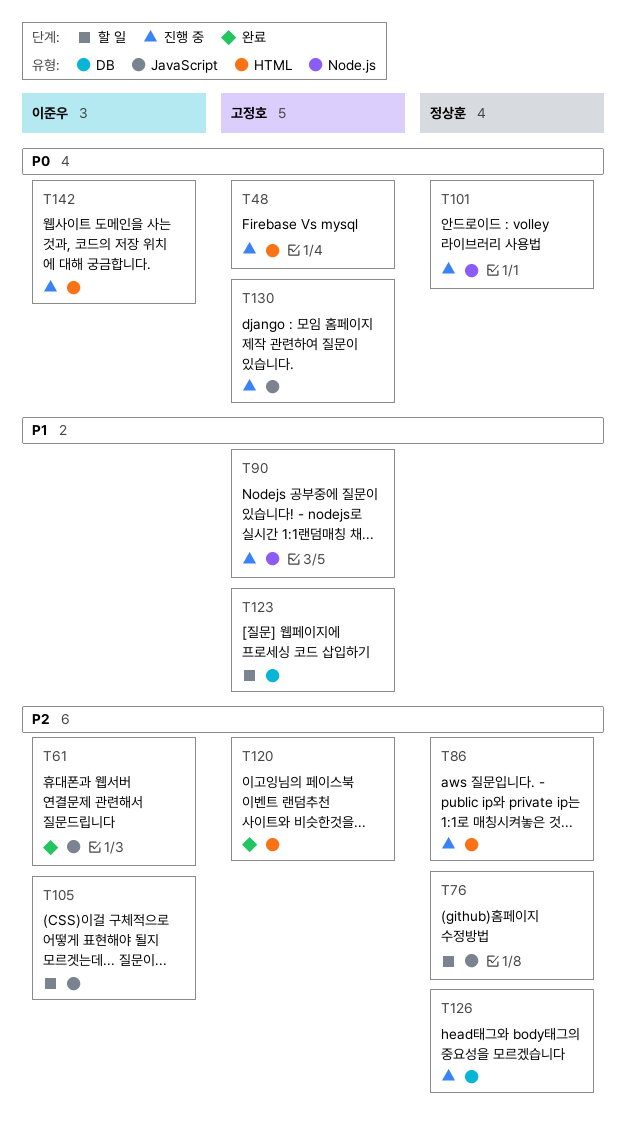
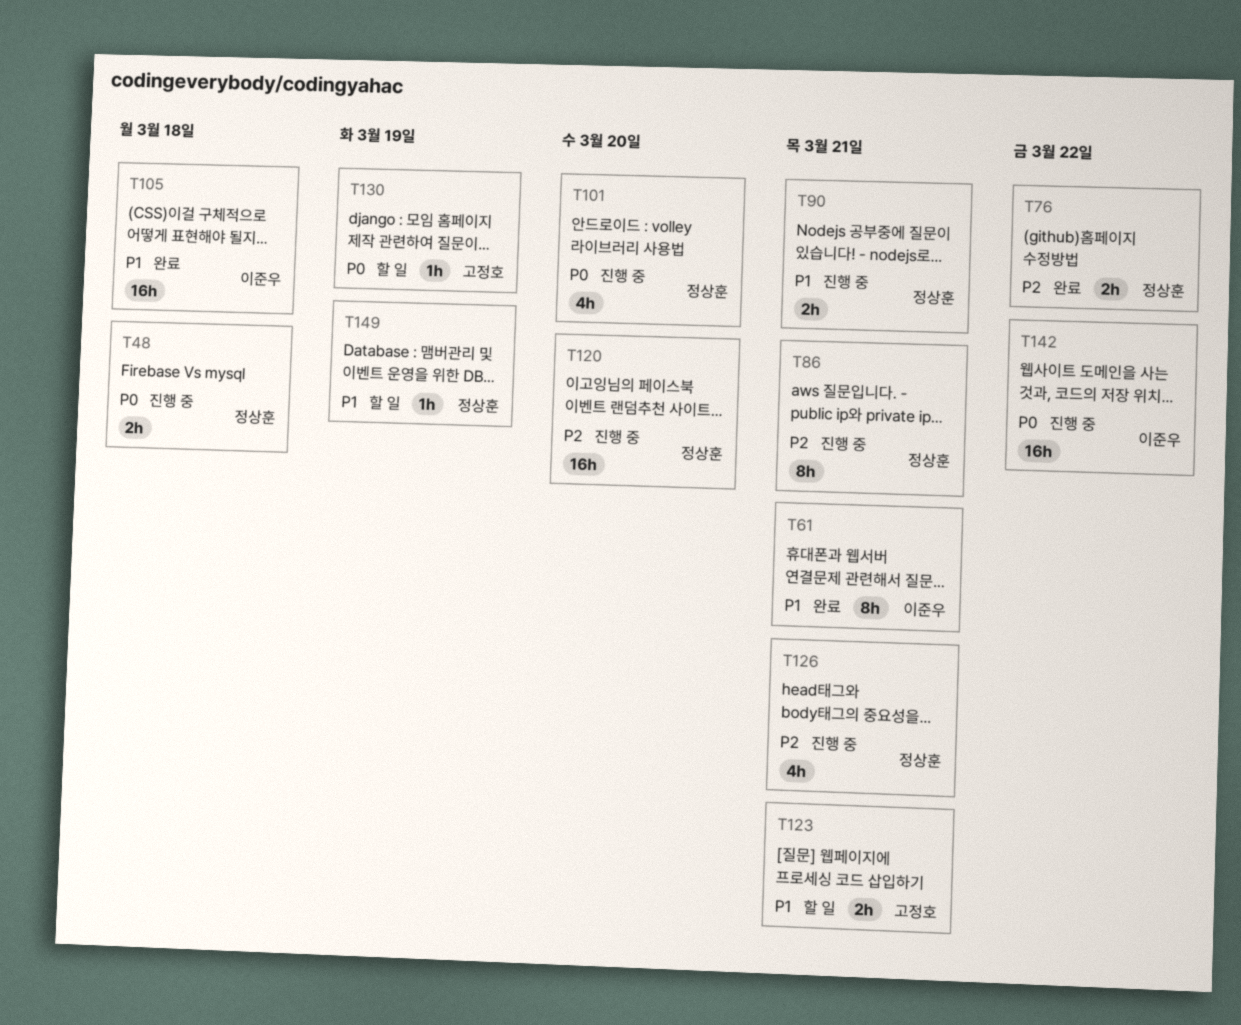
T48, owner: 고정호 -> 정상훈
T61, priority: P2 -> P1
T76, status: 할 일 -> 완료
T90, owner: 고정호 -> 정상훈
T105, status: 할 일 -> 완료
T105, priority: P2 -> P1
T120, status: 완료 -> 진행 중
T120, owner: 고정호 -> 정상훈
T130, status: 진행 중 -> 할 일
T149: none -> present

